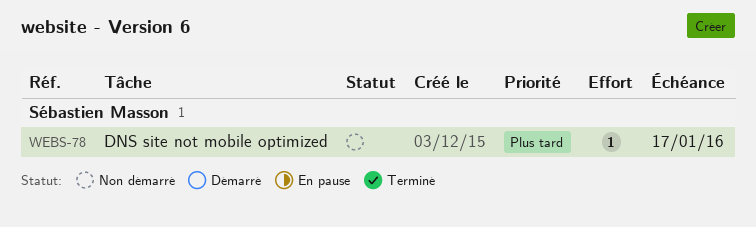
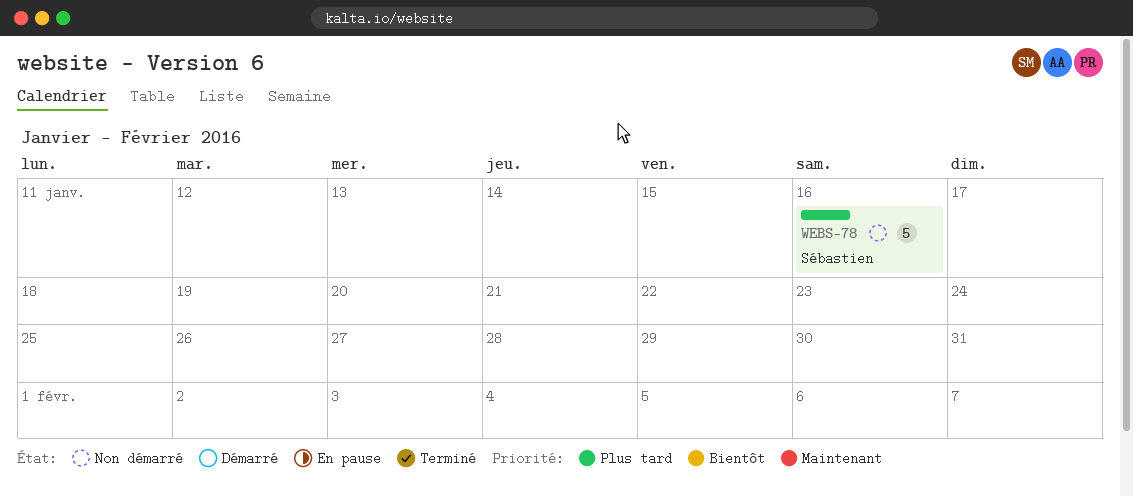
WEBS-78, estimate: 1 -> 5
WEBS-78, due: Jan 17 -> Jan 16

